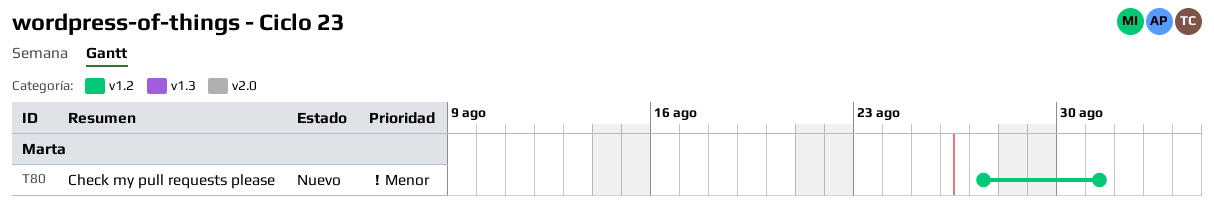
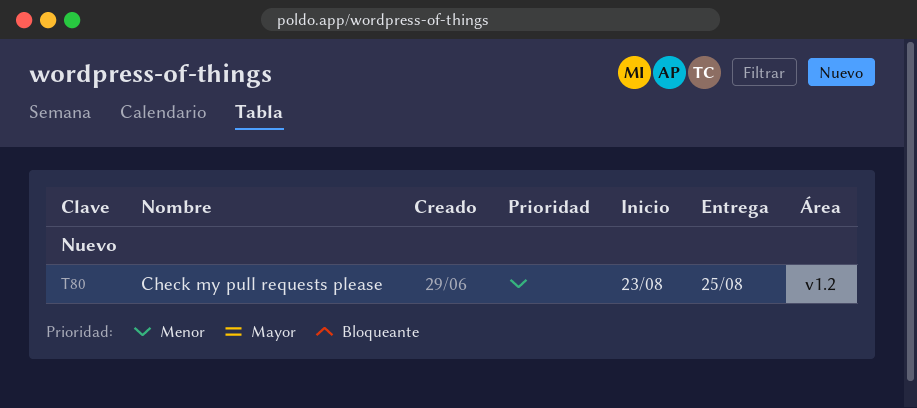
T80, start: Aug 27 -> Aug 23
T80, due: Aug 31 -> Aug 25

